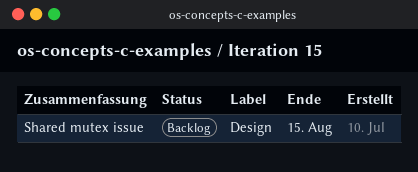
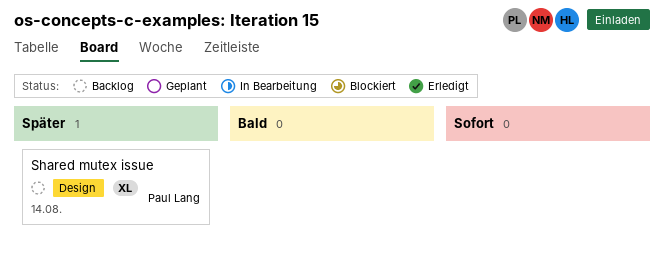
Shared mutex issue, due: Aug 15 -> Aug 14

